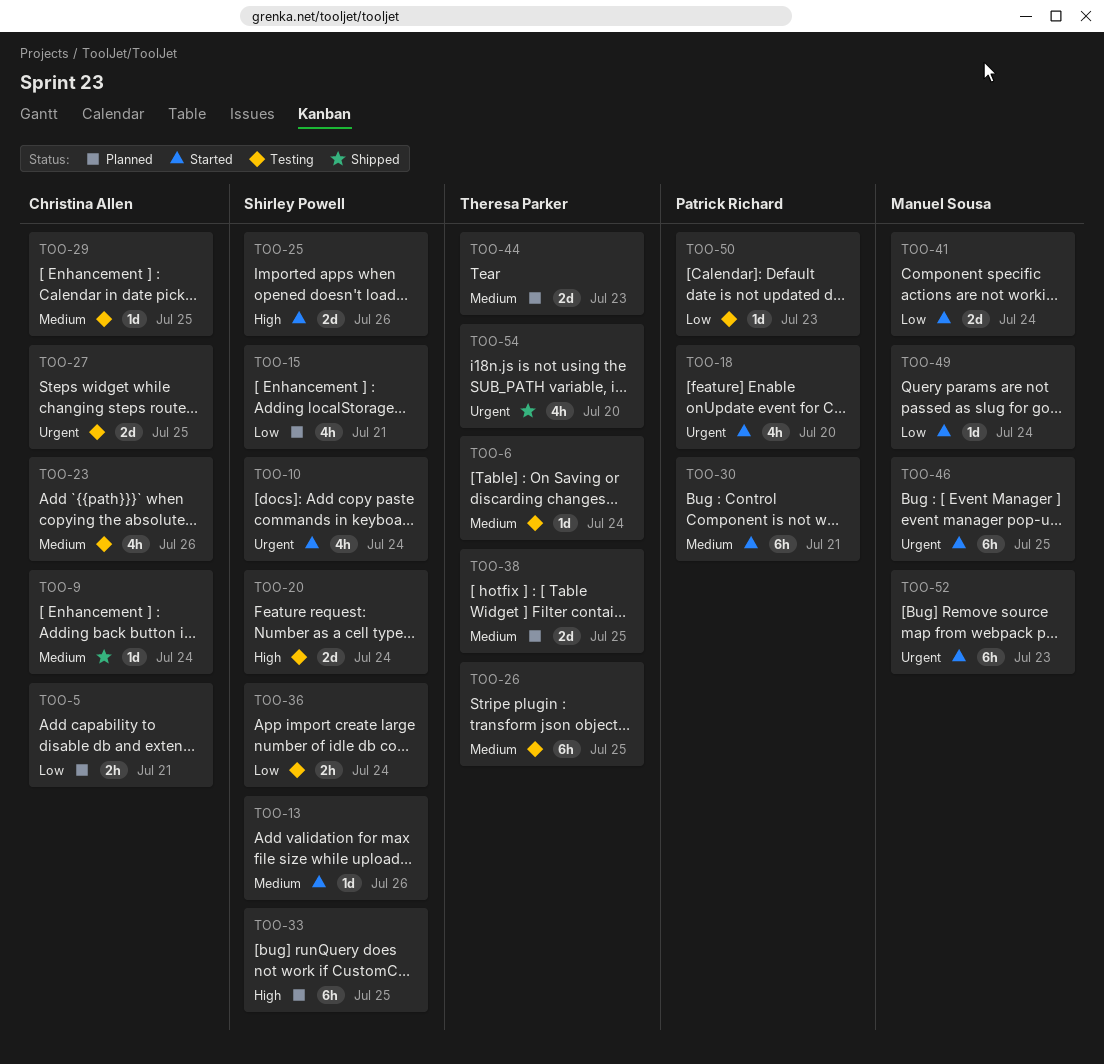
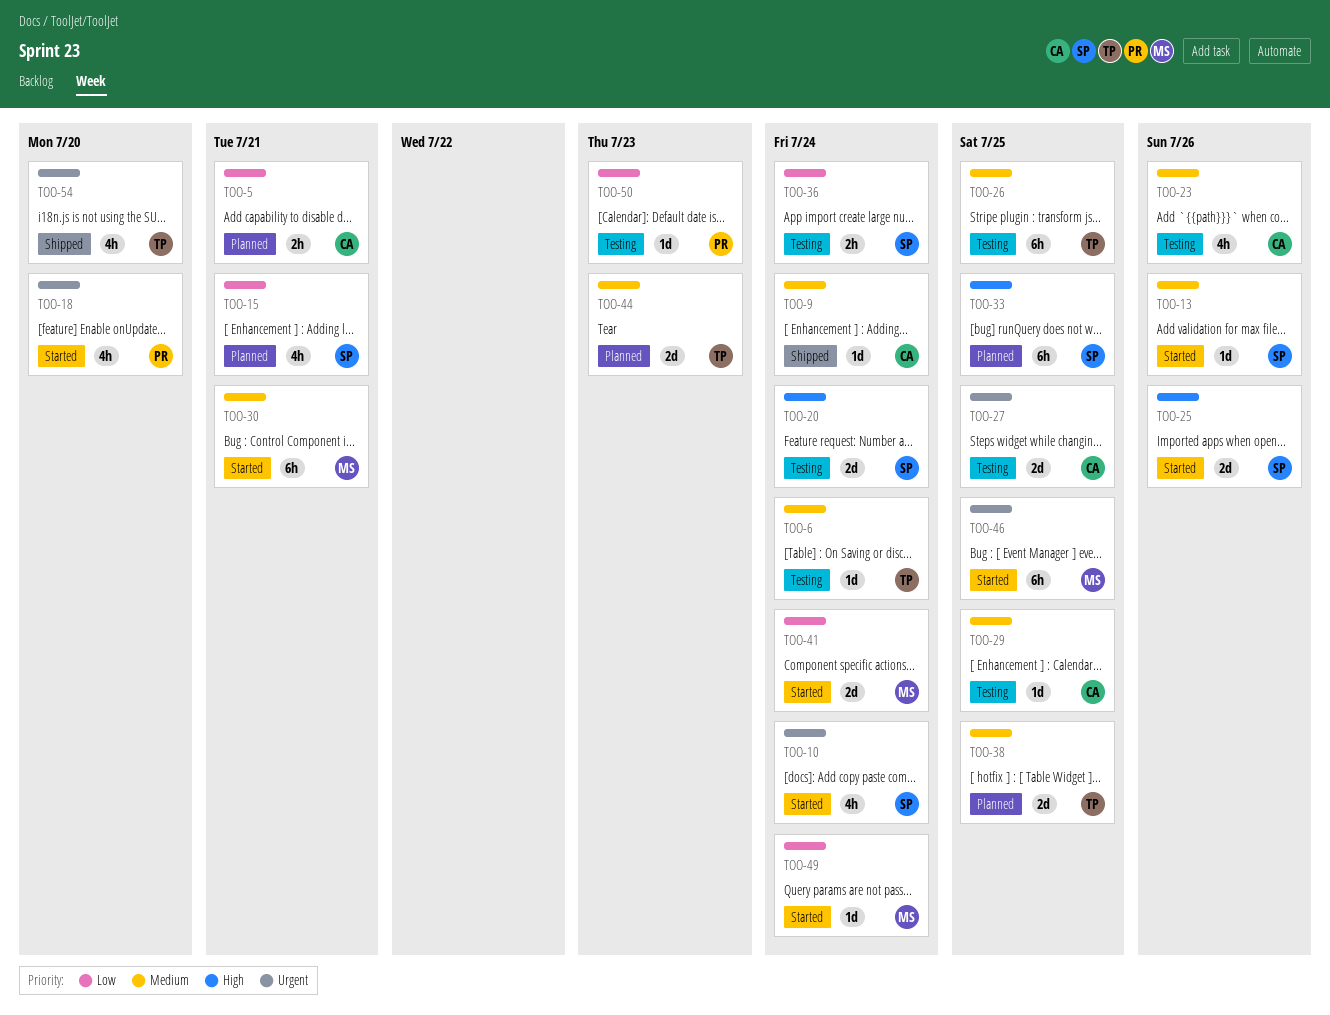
TOO-30, owner: Patrick Richard -> Manuel Sousa
TOO-52: present -> none

